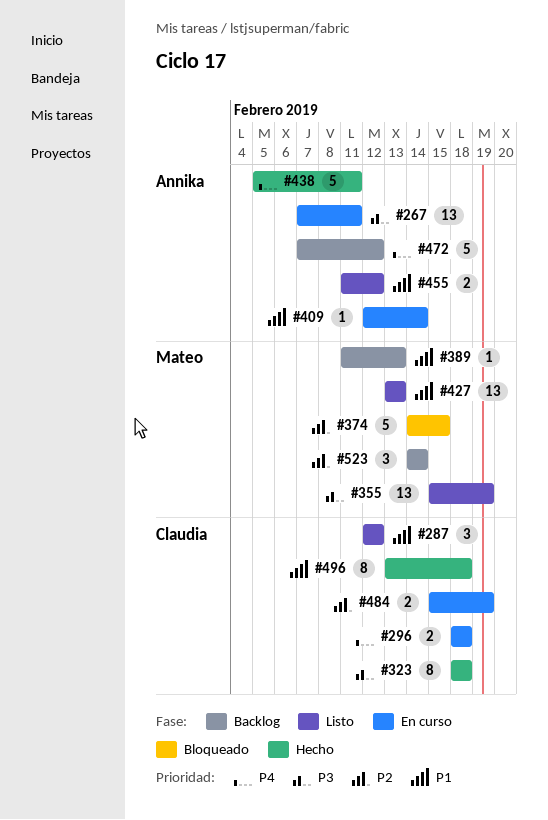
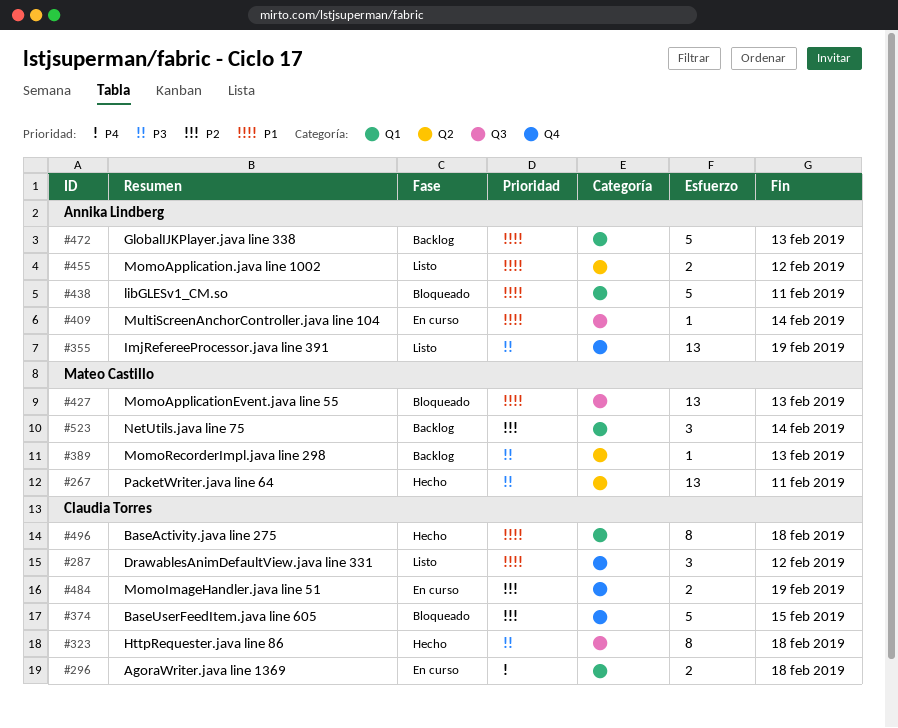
#267, status: En curso -> Hecho
#267, owner: Annika Lindberg -> Mateo Castillo
#355, owner: Mateo Castillo -> Annika Lindberg
#374, owner: Mateo Castillo -> Claudia Torres
#389, priority: P1 -> P3
#427, status: Listo -> Bloqueado
#438, status: Hecho -> Bloqueado
#438, priority: P4 -> P1
#472, priority: P4 -> P1
#472, due: Feb 12 -> Feb 13

